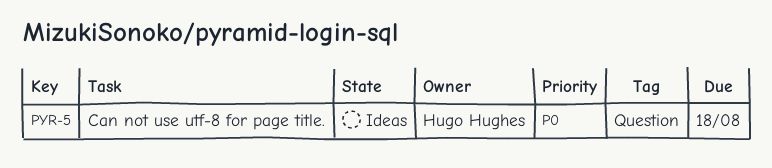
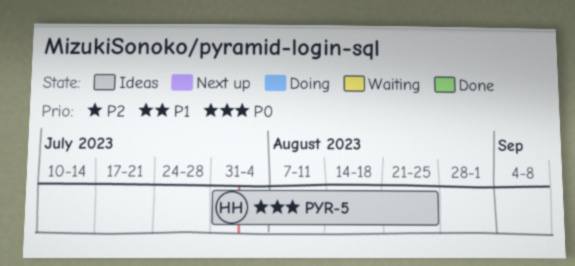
PYR-5, due: Aug 18 -> Aug 25

